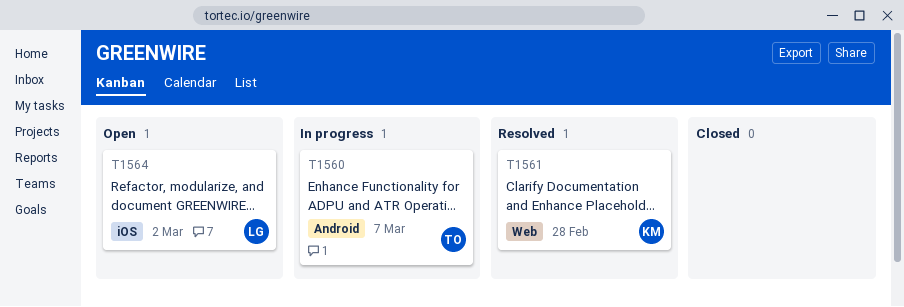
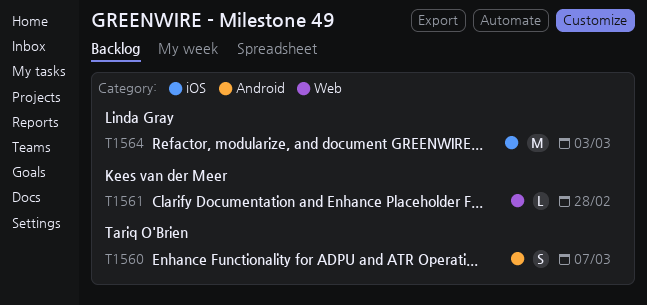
T1564, due: Mar 2 -> Mar 3

